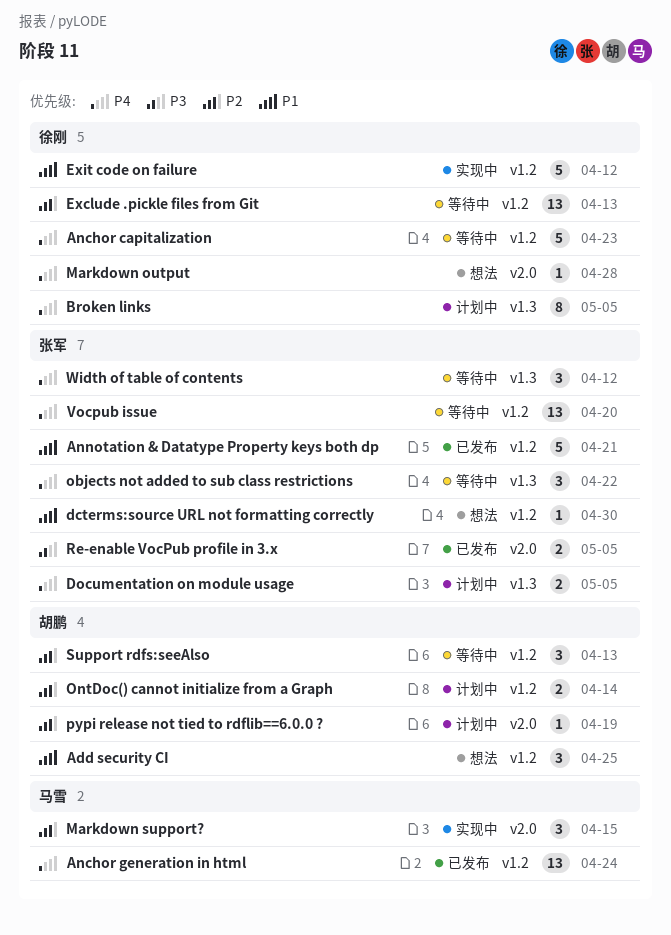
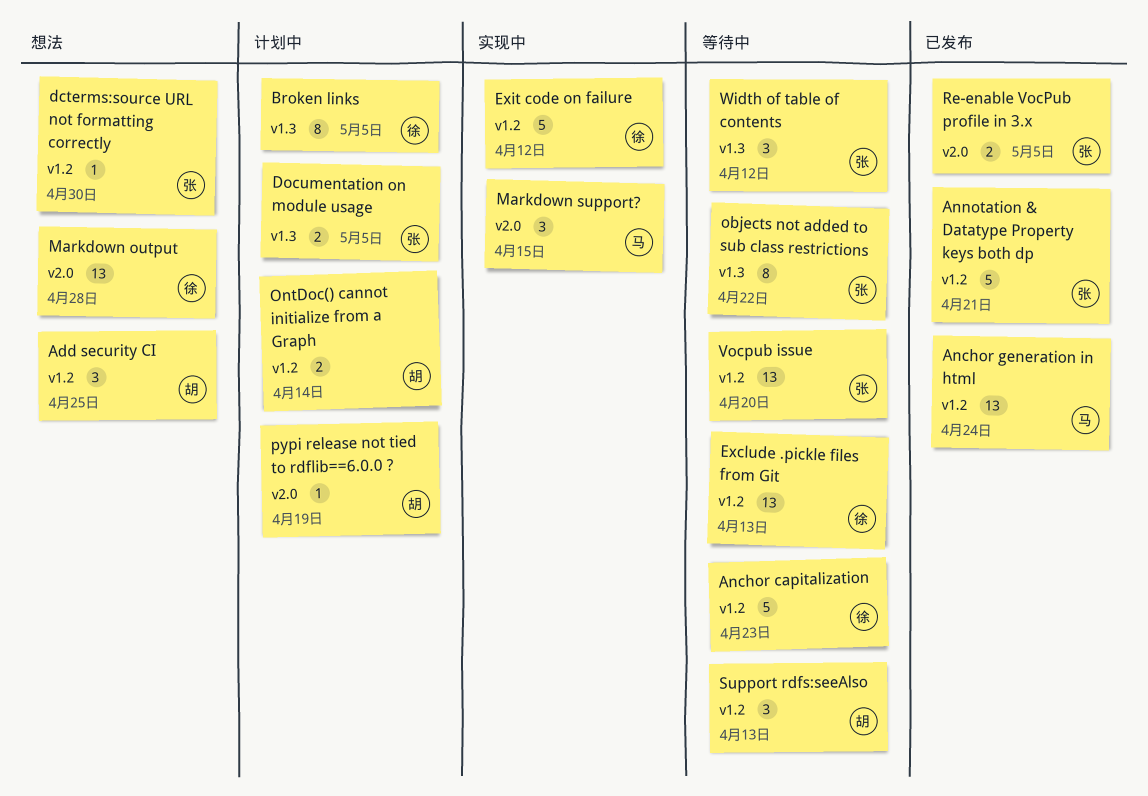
Markdown output, estimate: 1 -> 13
objects not added to sub class restrictions, estimate: 3 -> 8

